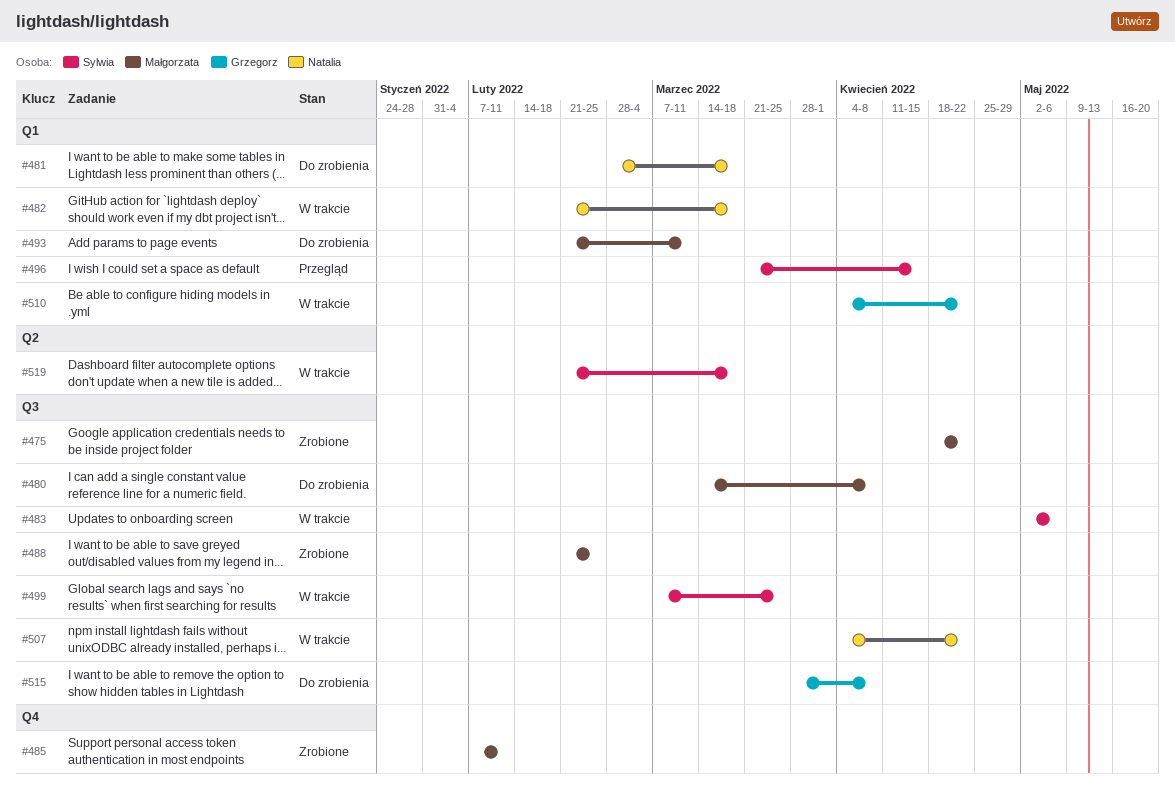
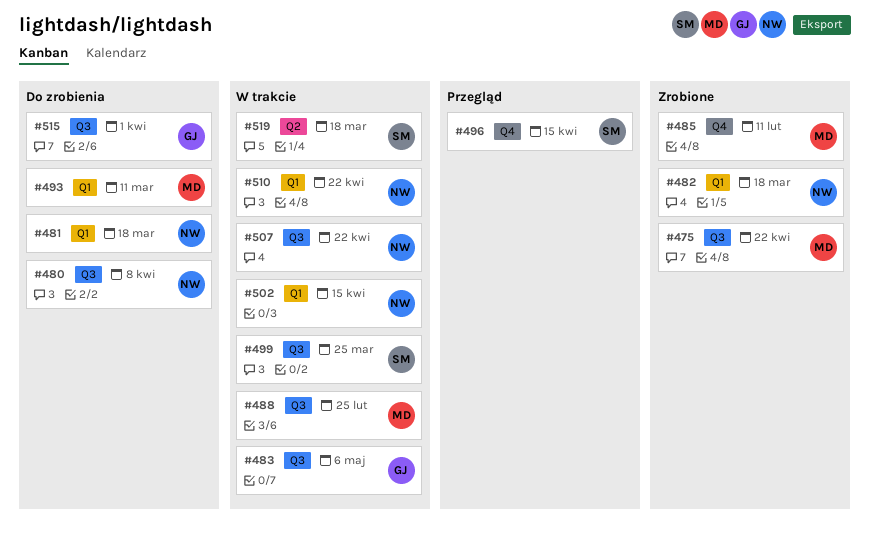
#480, owner: Małgorzata -> Natalia
#482, status: W trakcie -> Zrobione
#483, owner: Sylwia -> Grzegorz
#488, status: Zrobione -> W trakcie
#496, label: Q1 -> Q4
#502: none -> present
#510, owner: Grzegorz -> Natalia
#515, due: Apr 8 -> Apr 1

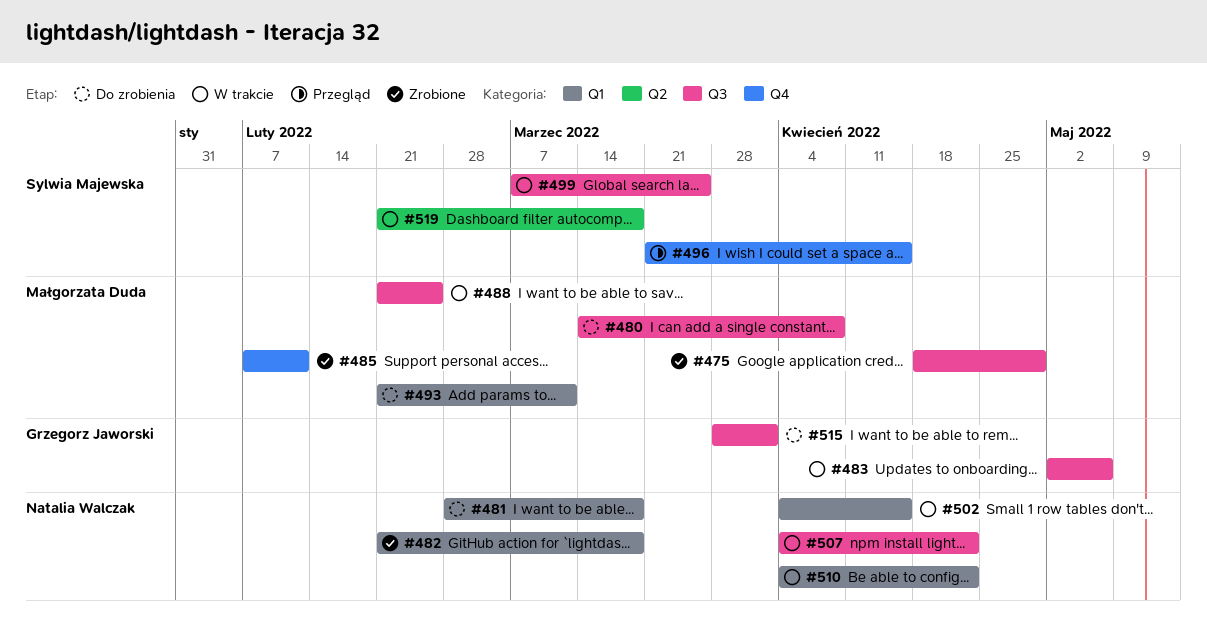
#475, due: Apr 22 -> Apr 29
#480, owner: Natalia Walczak -> Małgorzata Duda

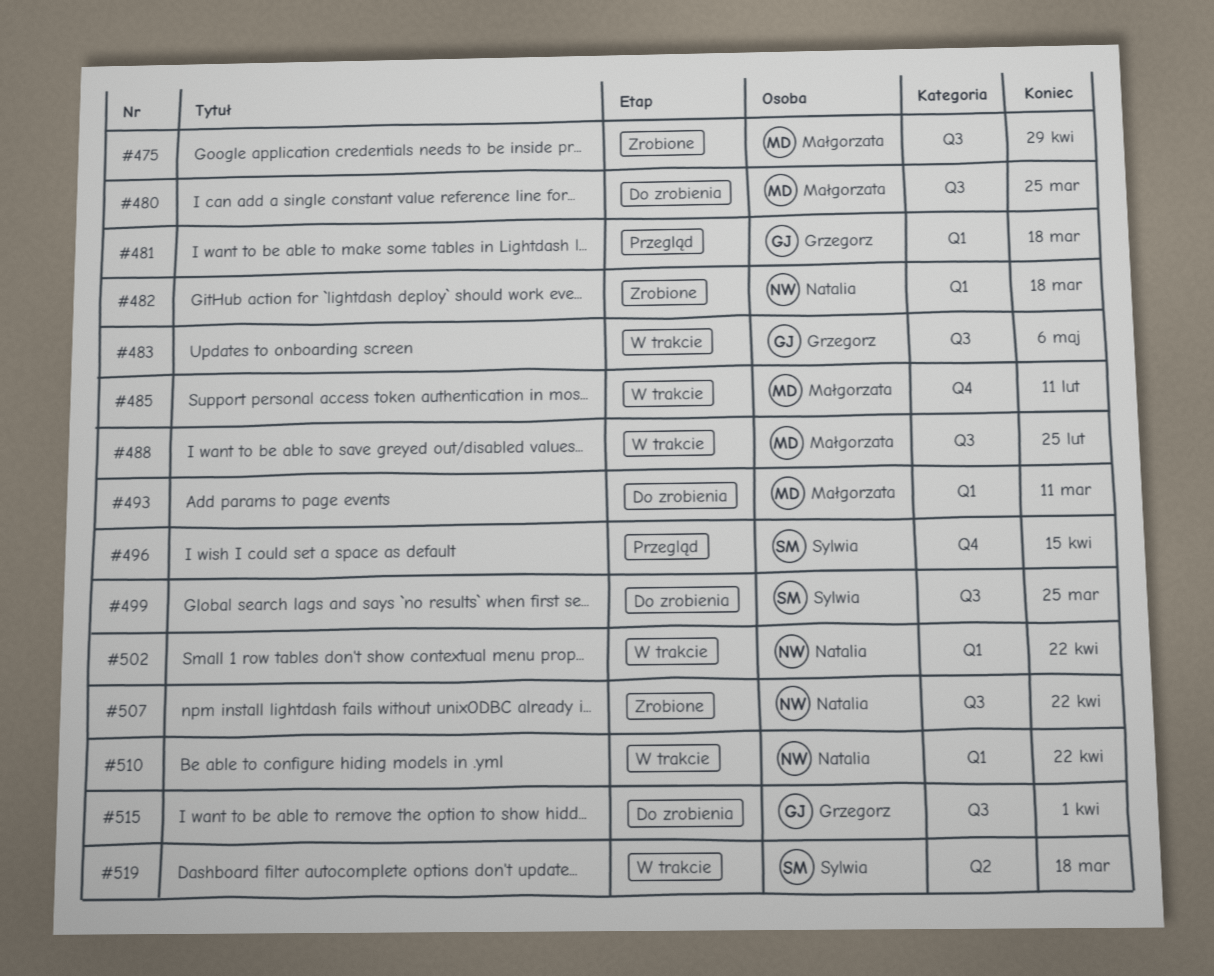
#480, due: Apr 8 -> Mar 25
#481, status: Do zrobienia -> Przegląd
#481, owner: Natalia Walczak -> Grzegorz Jaworski
#485, status: Zrobione -> W trakcie
#499, status: W trakcie -> Do zrobienia
#502, due: Apr 15 -> Apr 22
#507, status: W trakcie -> Zrobione

